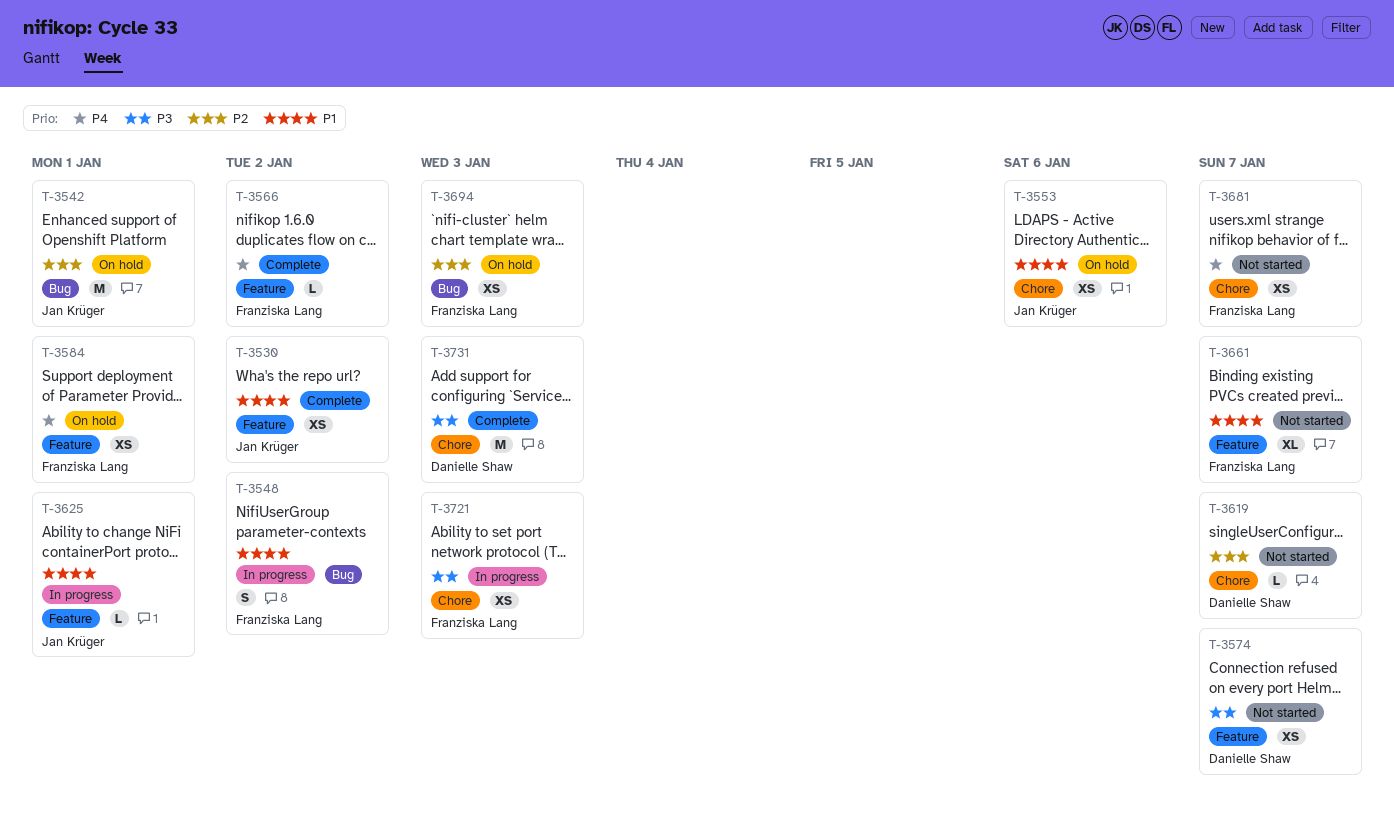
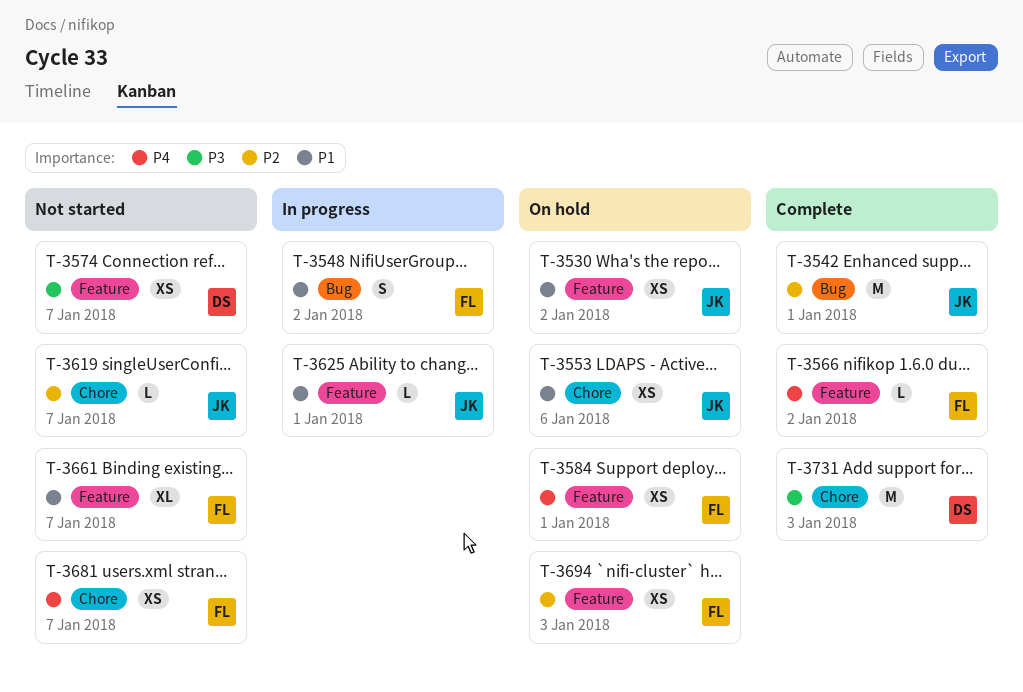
T-3530, status: Complete -> On hold
T-3542, status: On hold -> Complete
T-3619, owner: Danielle Shaw -> Jan Krüger
T-3694, label: Bug -> Feature
T-3721: present -> none

